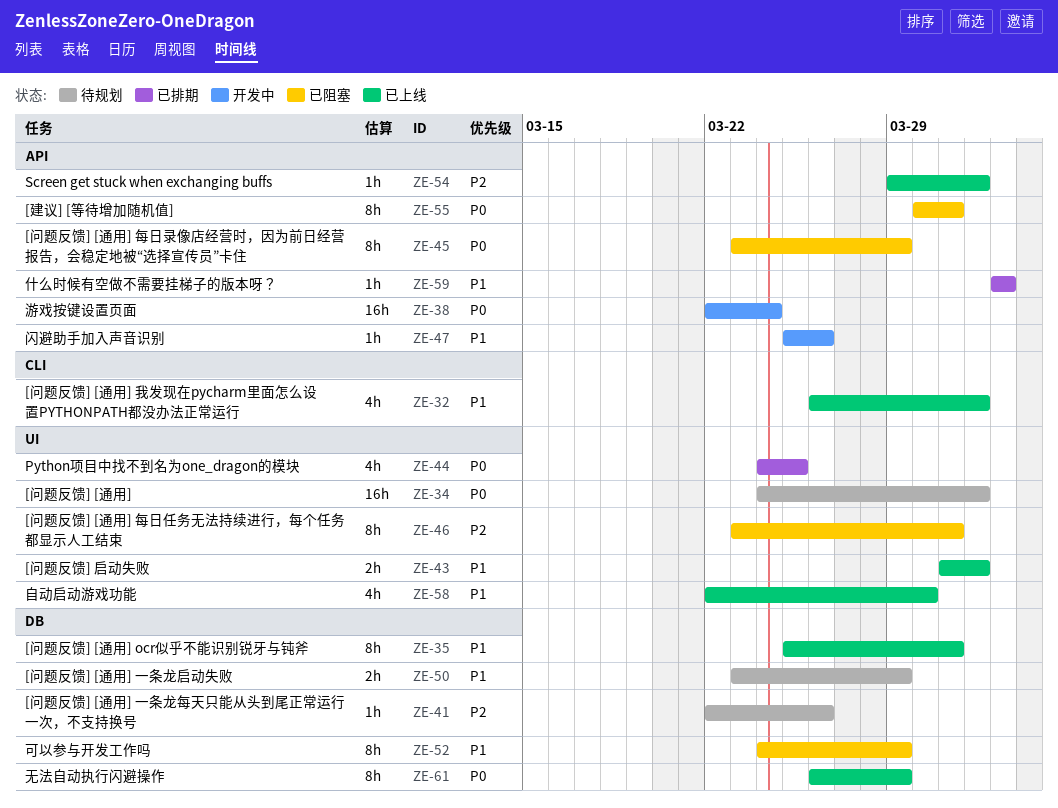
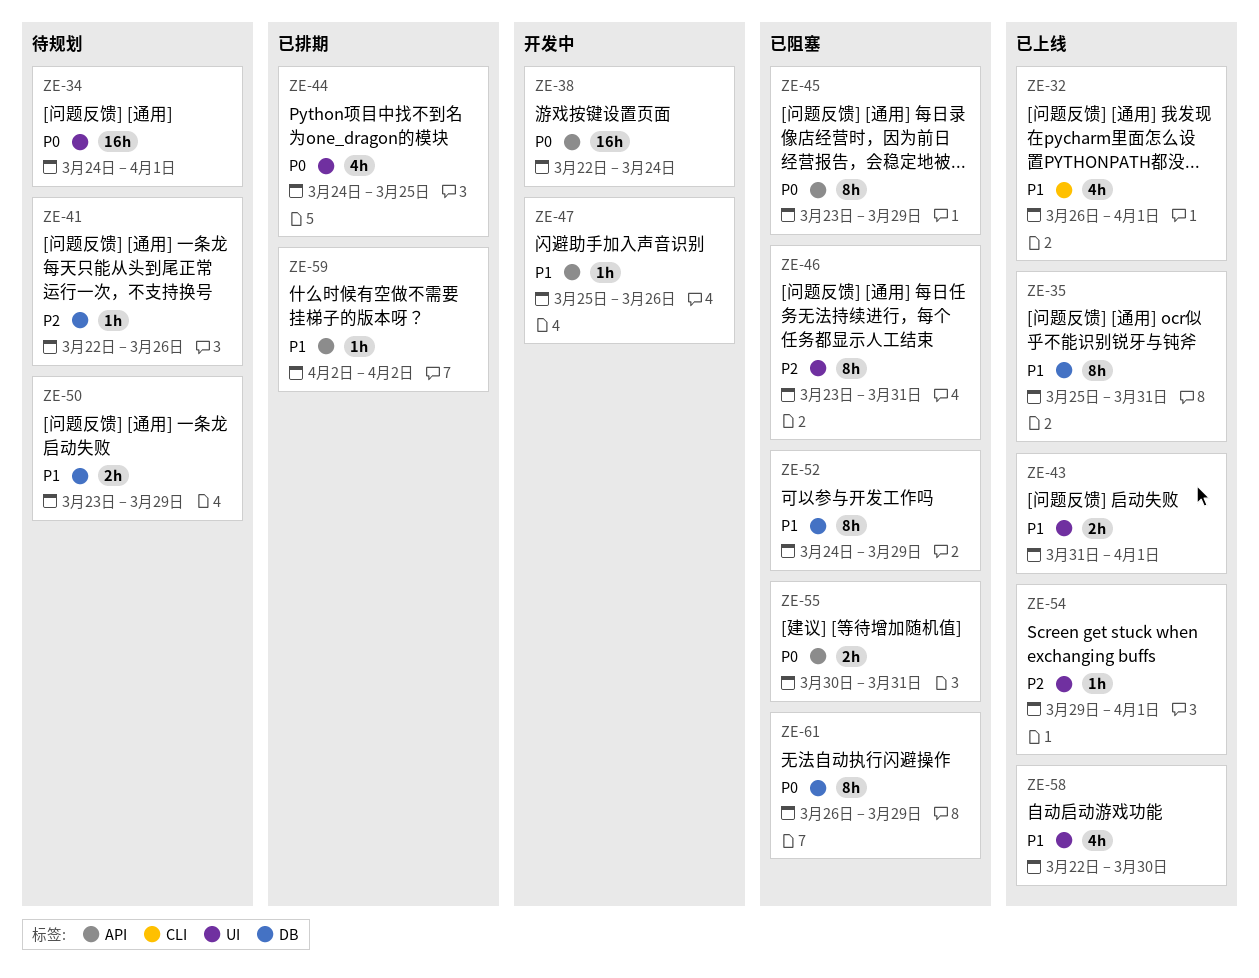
ZE-54, label: API -> UI
ZE-55, estimate: 8h -> 2h
ZE-61, status: 已上线 -> 已阻塞

